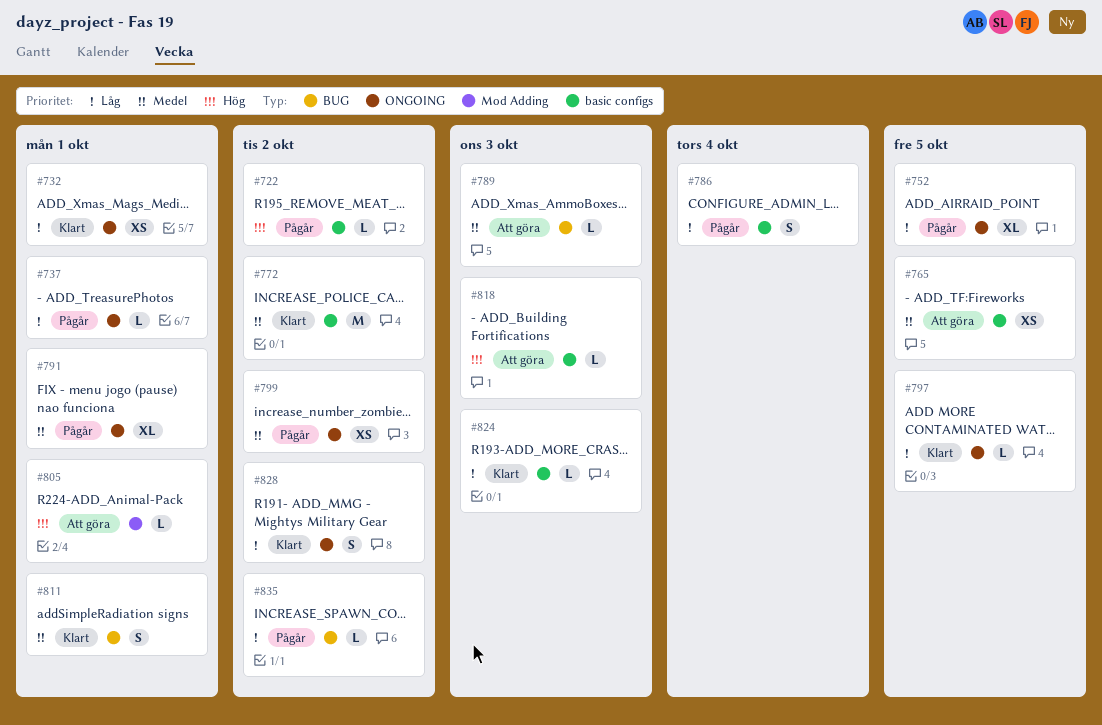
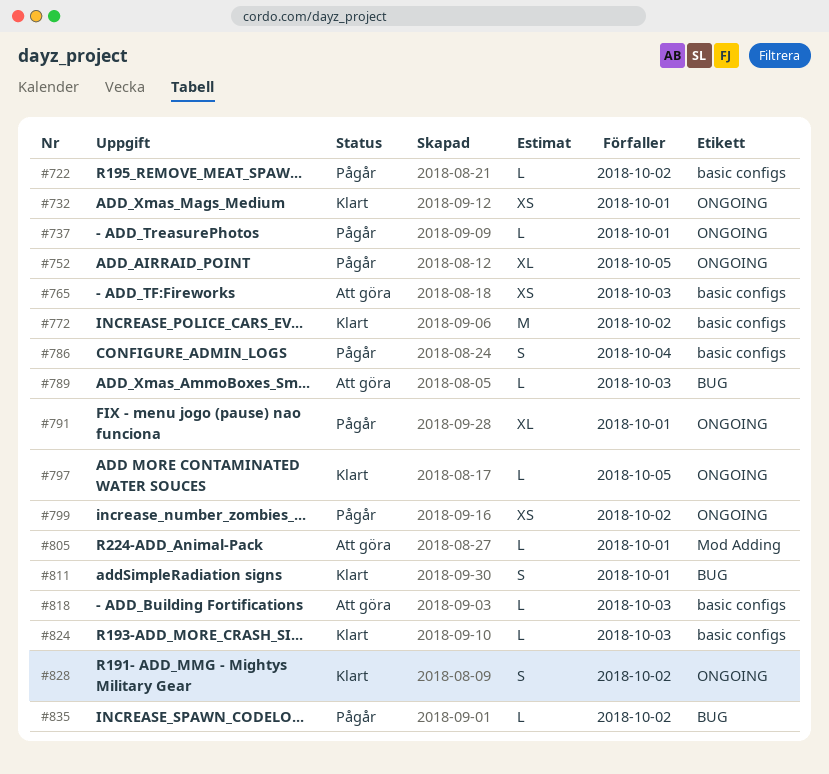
#765, due: Oct 5 -> Oct 3

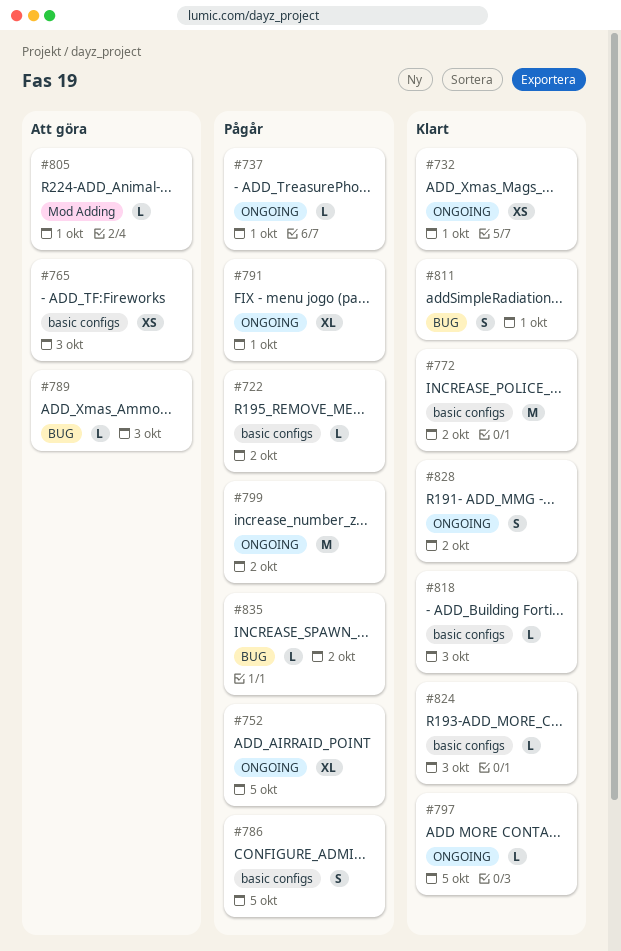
#786, due: Oct 4 -> Oct 5
#799, estimate: XS -> M
#818, status: Att göra -> Klart

